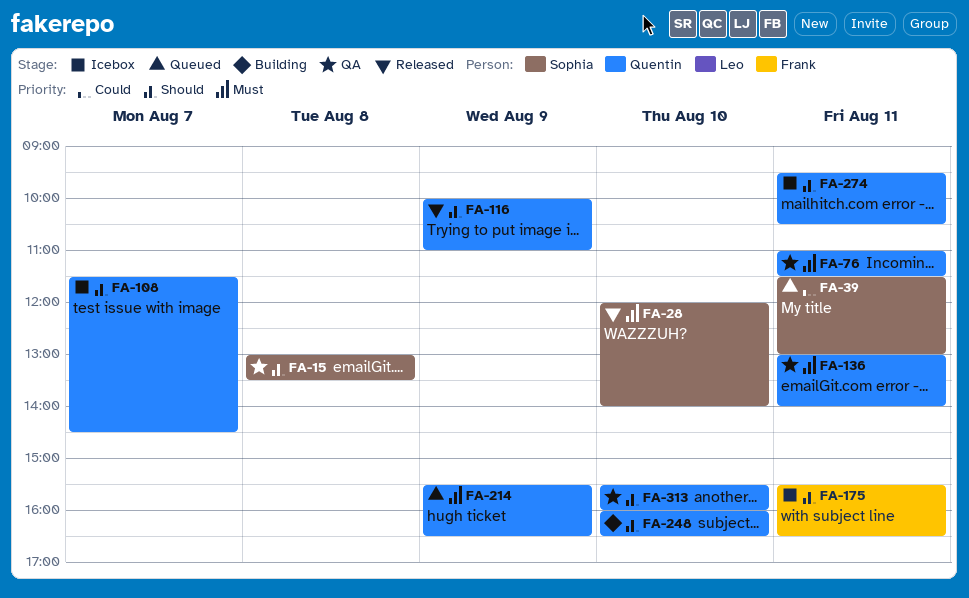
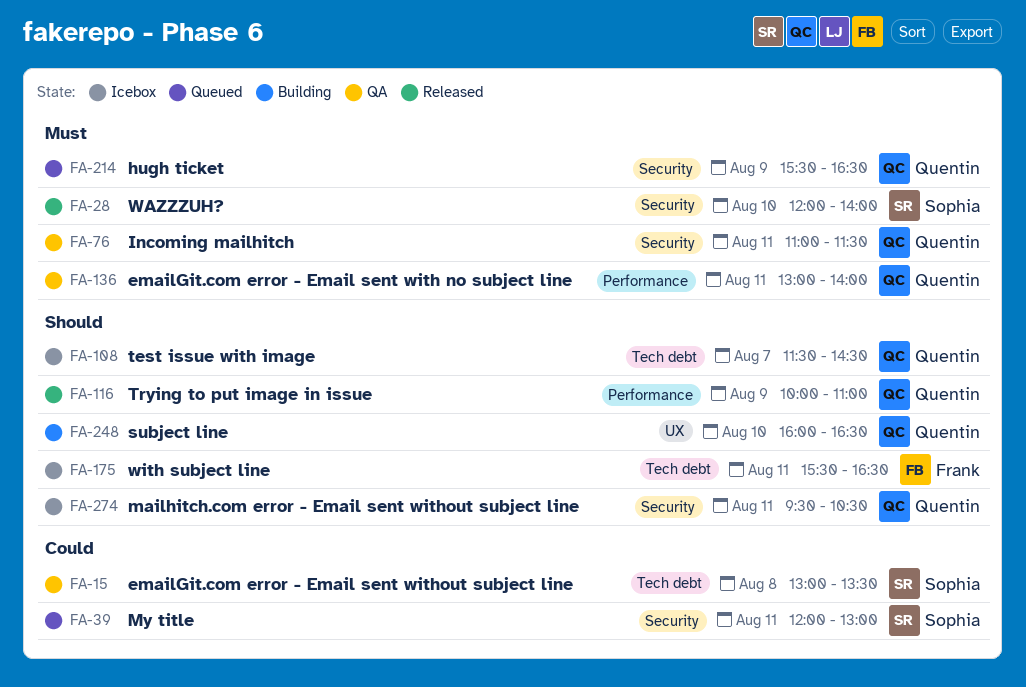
FA-15, priority: Should -> Could
FA-39, begins: 11:30 -> 12:00
FA-313: present -> none

